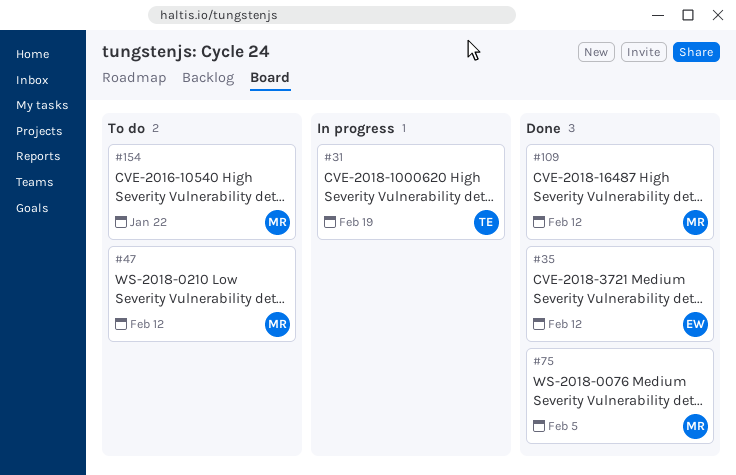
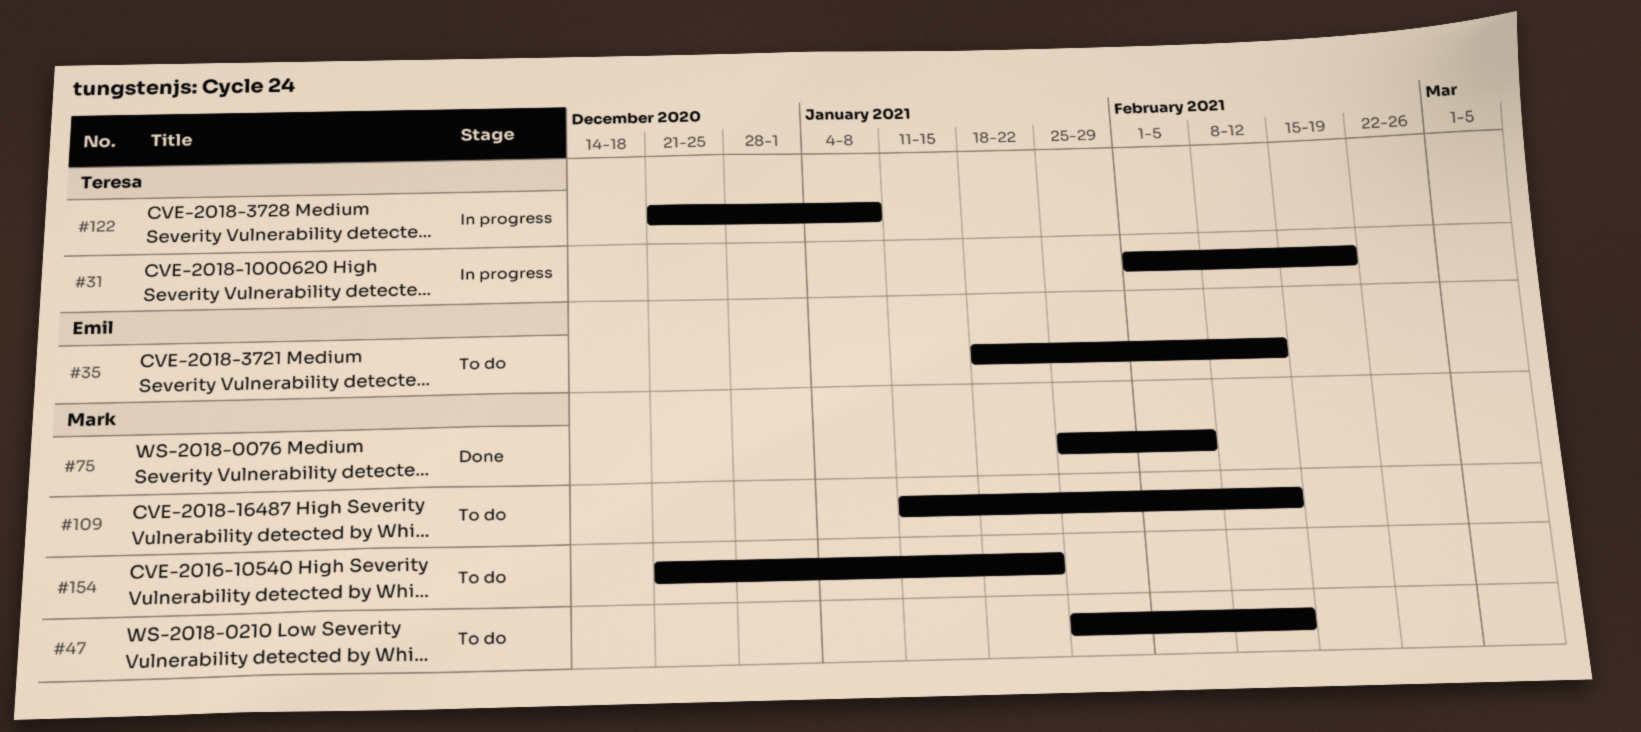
#35, status: Done -> To do
#109, status: Done -> To do
#122: none -> present

